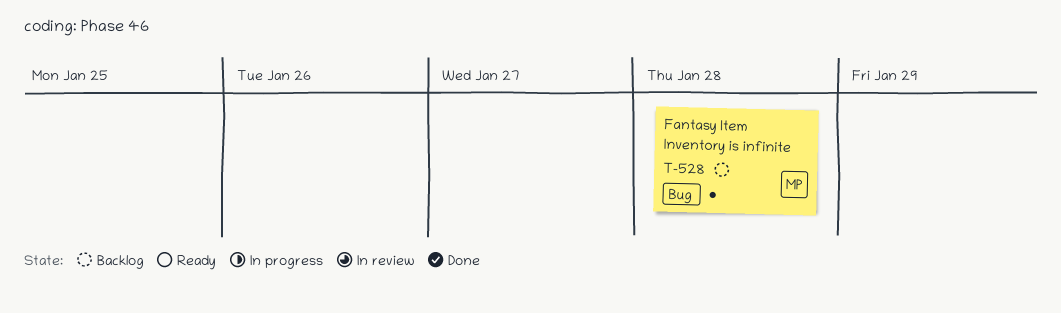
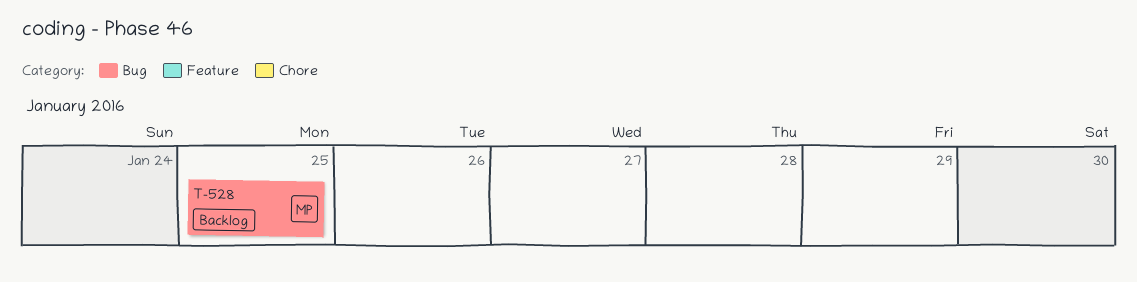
T-528, due: Jan 28 -> Jan 25

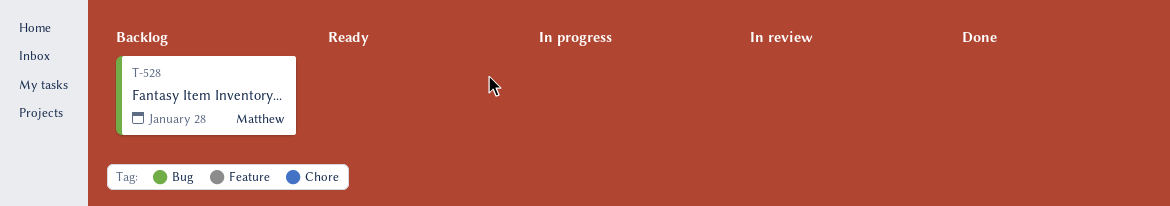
T-528, due: Jan 25 -> Jan 28

